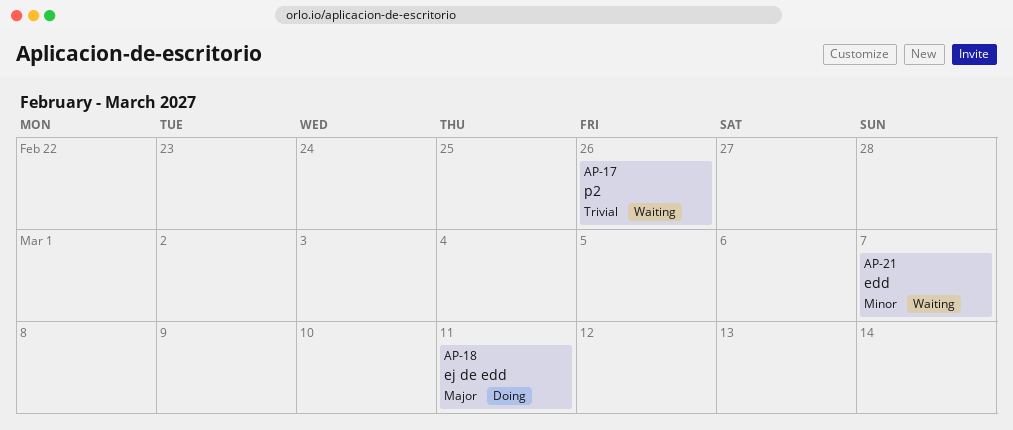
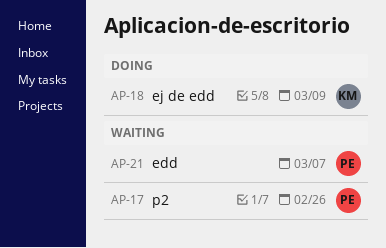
AP-18, due: Mar 11 -> Mar 9

